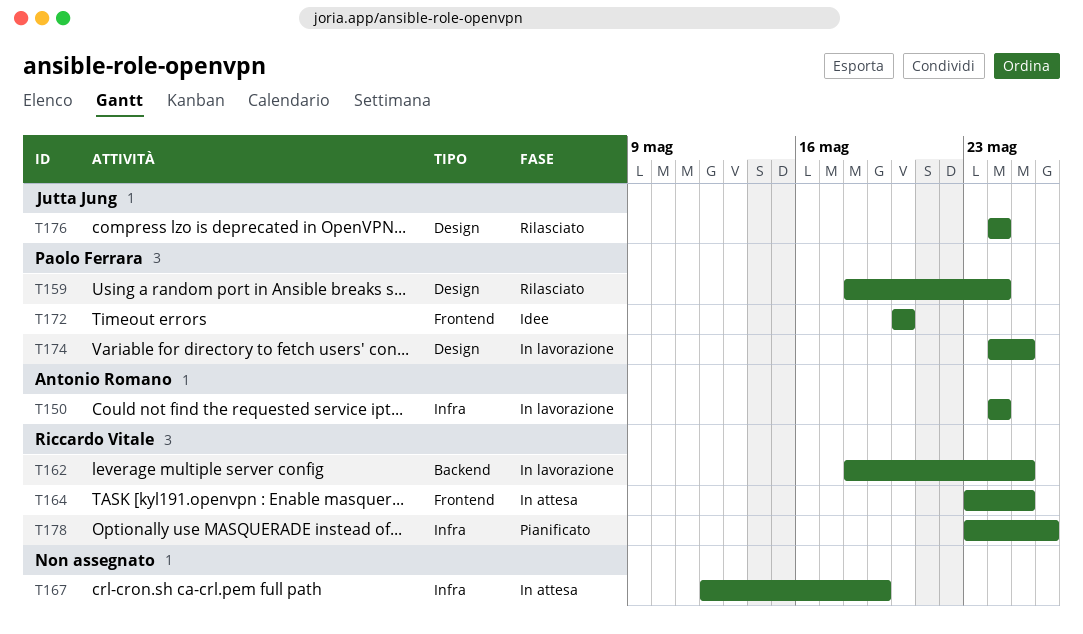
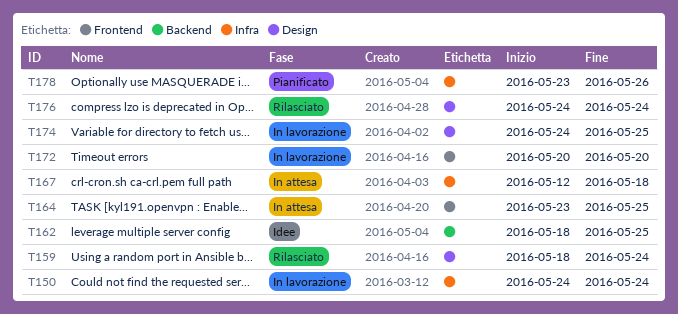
T162, status: In lavorazione -> Idee
T167, due: May 19 -> May 18
T172, status: Idee -> In lavorazione

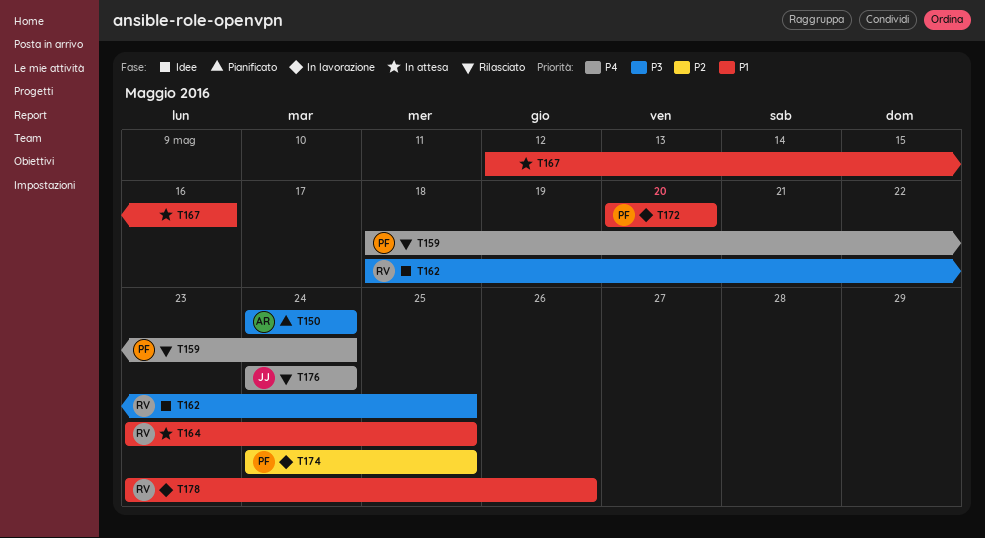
T150, status: In lavorazione -> Pianificato
T167, due: May 18 -> May 16
T178, status: Pianificato -> In lavorazione

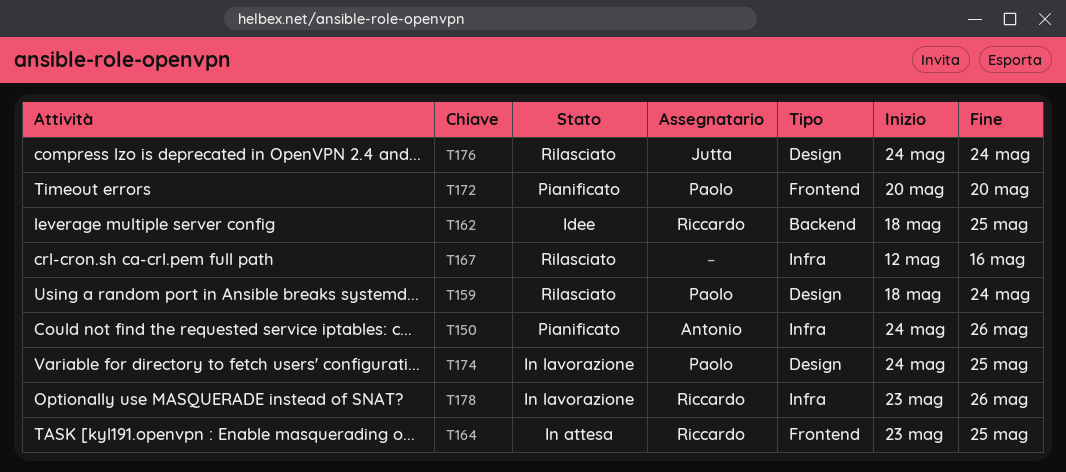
T150, due: May 24 -> May 26
T167, status: In attesa -> Rilasciato
T172, status: In lavorazione -> Pianificato

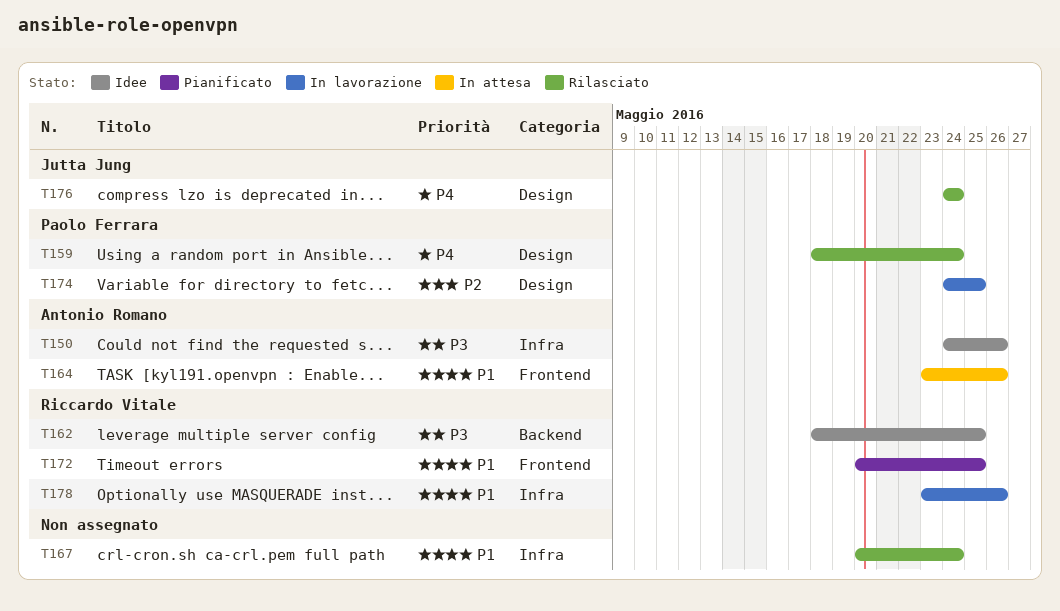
T150, status: Pianificato -> Idee
T164, owner: Riccardo Vitale -> Antonio Romano
T164, due: May 25 -> May 26
T167, start: May 12 -> May 20
T167, due: May 16 -> May 24
T172, owner: Paolo Ferrara -> Riccardo Vitale
T172, due: May 20 -> May 25

